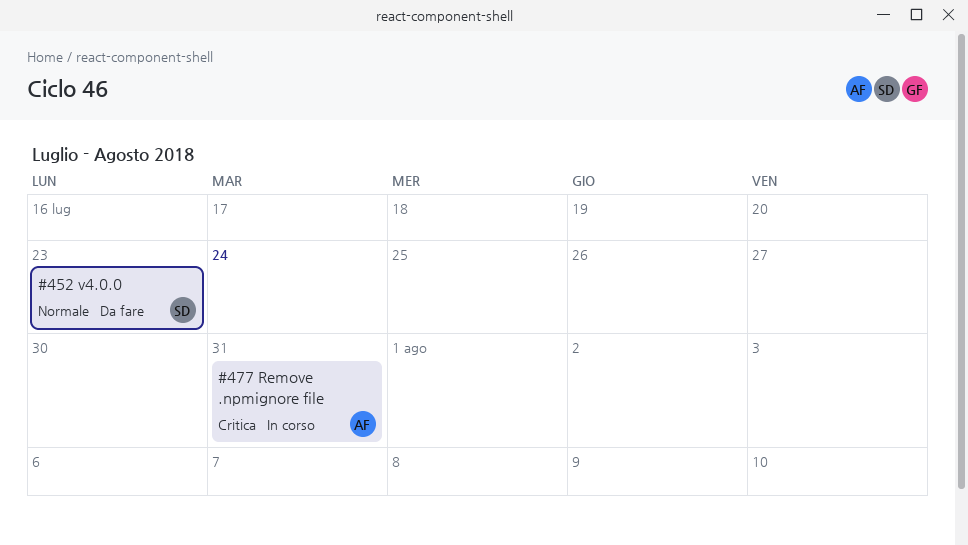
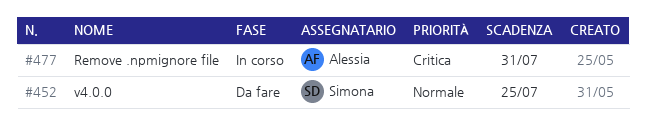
#452, due: Jul 23 -> Jul 25

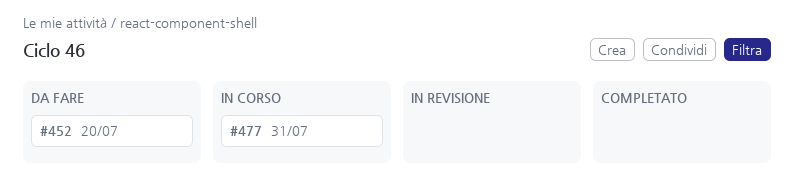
#452, due: Jul 25 -> Jul 20

